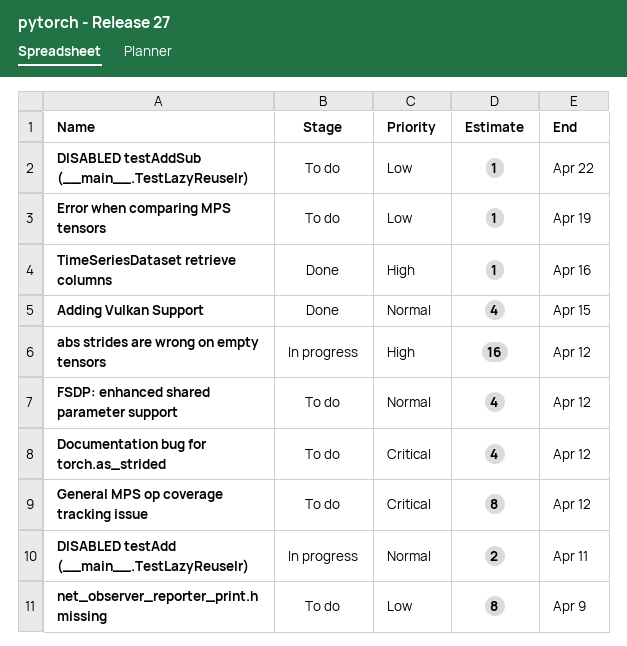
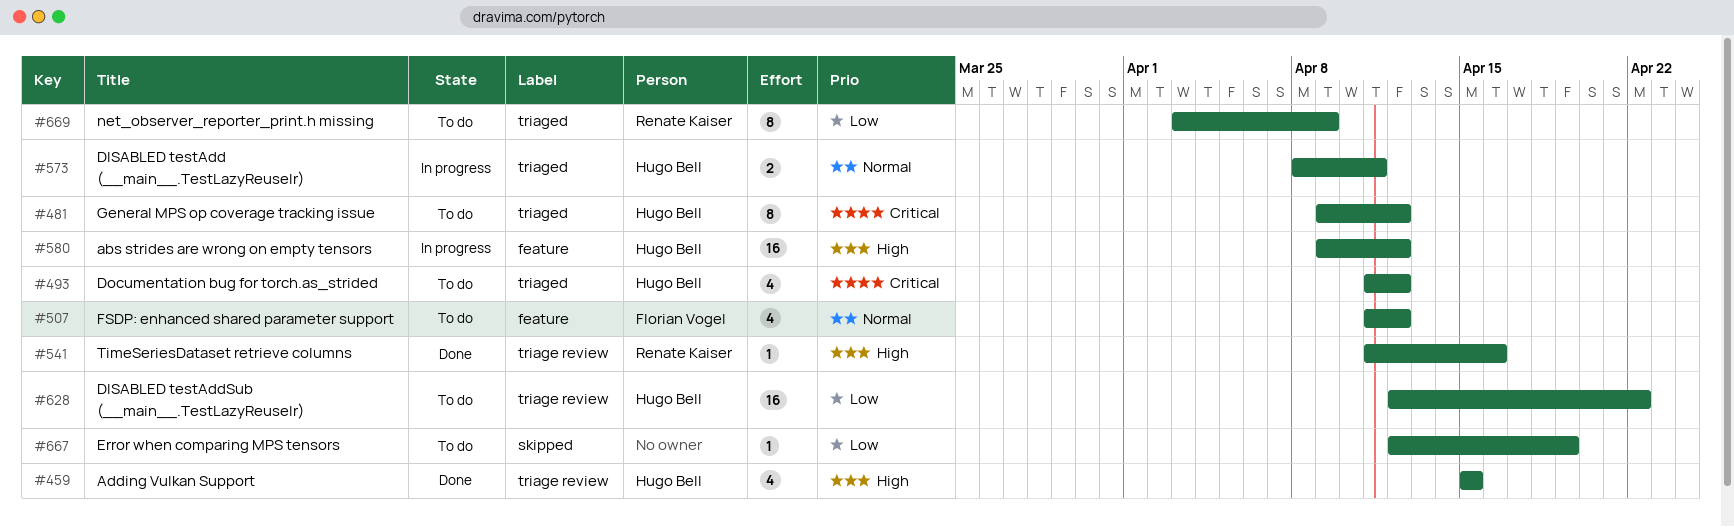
Adding Vulkan Support, priority: Normal -> High
DISABLED testAddSub (__main__.TestLazyReuseIr), estimate: 1 -> 16

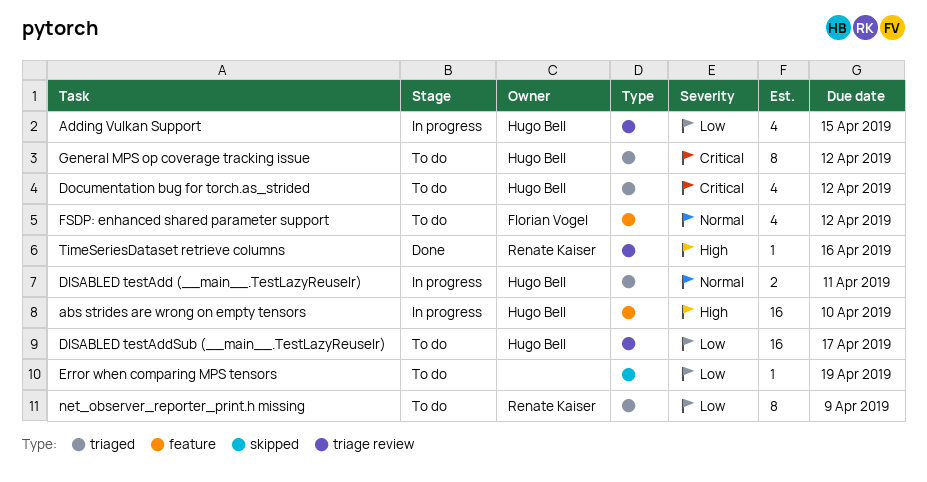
abs strides are wrong on empty tensors, due: Apr 12 -> Apr 10
Adding Vulkan Support, status: Done -> In progress
Adding Vulkan Support, priority: High -> Low
DISABLED testAddSub (__main__.TestLazyReuseIr), due: Apr 22 -> Apr 17

